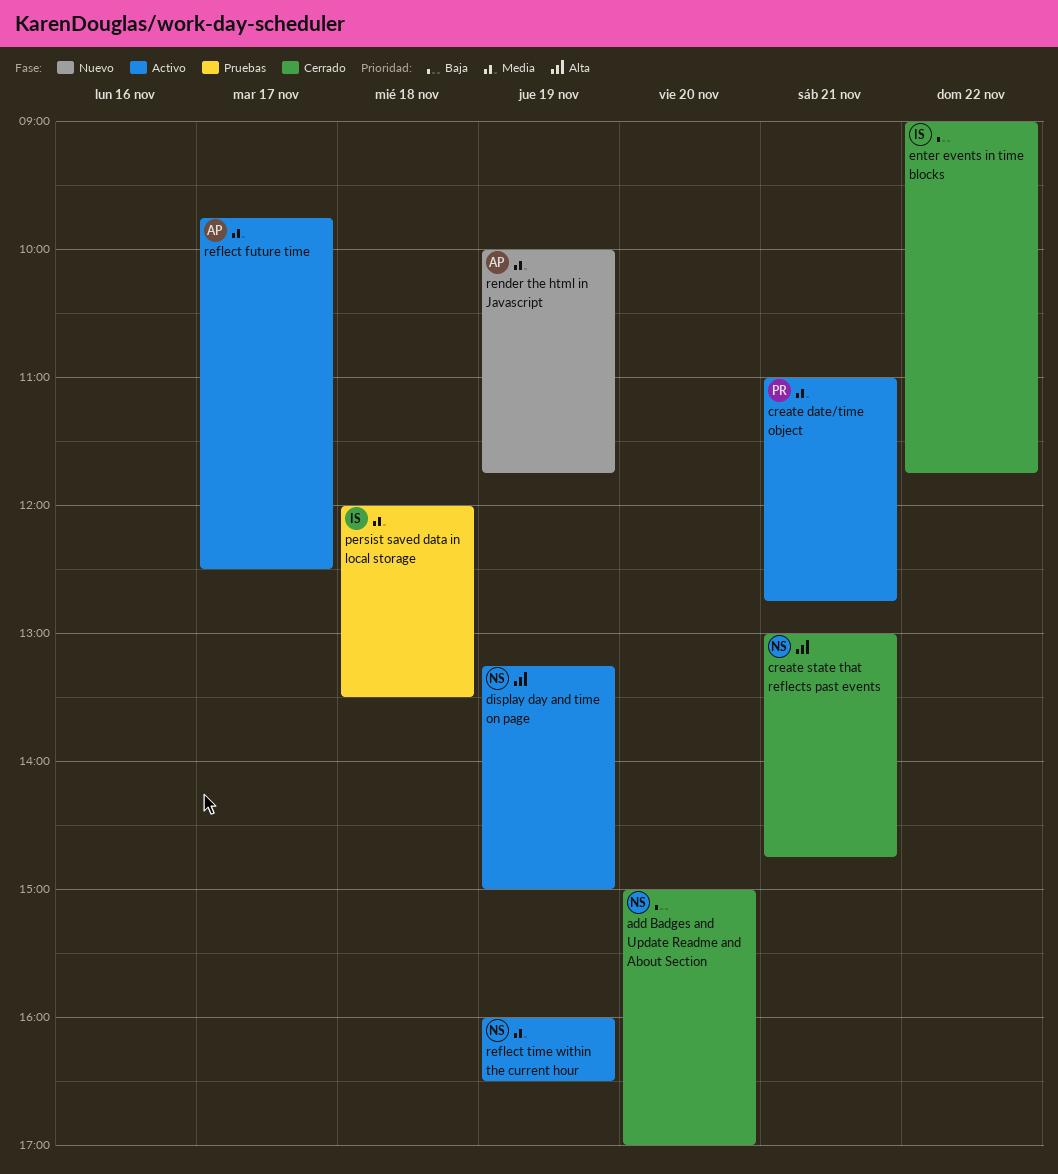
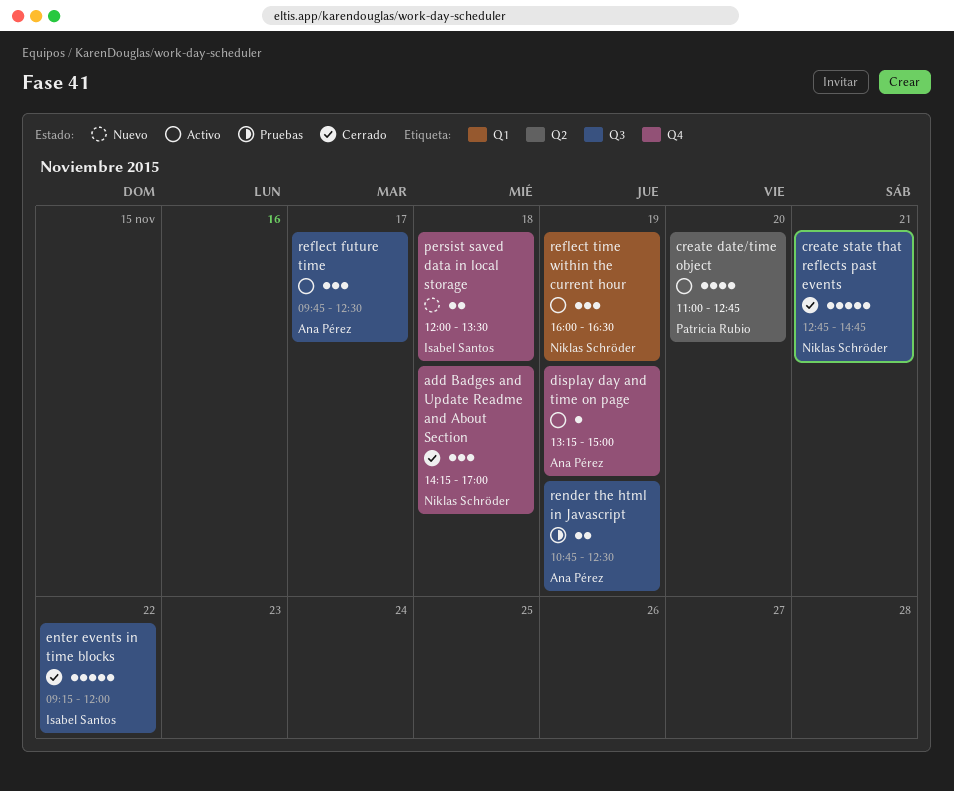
add Badges and Update Readme and About Section, day: Nov 20 -> Nov 18
add Badges and Update Readme and About Section, begins: 15:00 -> 14:15
create date/time object, day: Nov 21 -> Nov 20
create state that reflects past events, begins: 13:00 -> 12:45
display day and time on page, owner: Niklas Schröder -> Ana Pérez
enter events in time blocks, begins: 09:00 -> 09:15
enter events in time blocks, ends: 11:45 -> 12:00
persist saved data in local storage, status: Pruebas -> Nuevo
render the html in Javascript, status: Nuevo -> Pruebas
render the html in Javascript, begins: 10:00 -> 10:45
render the html in Javascript, ends: 11:45 -> 12:30

